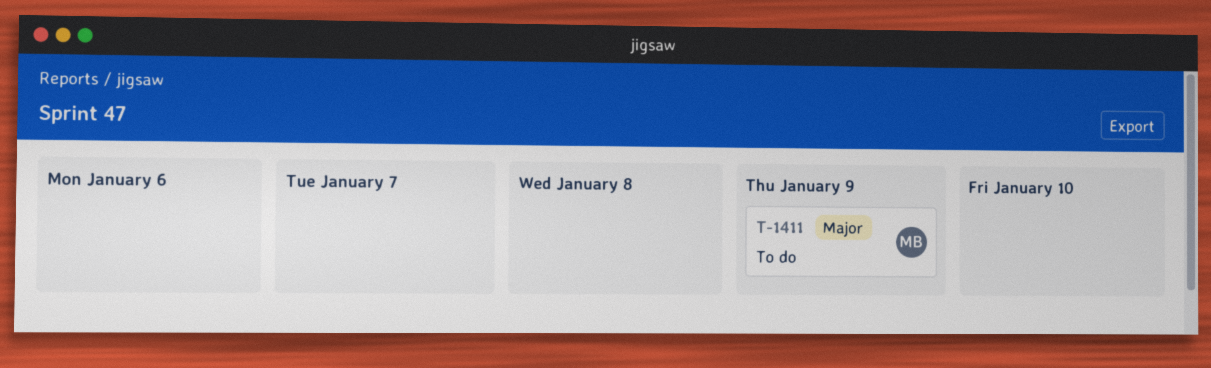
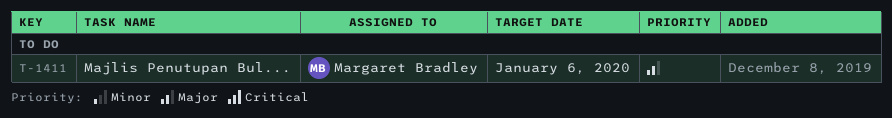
T-1411, due: Jan 9 -> Jan 6

